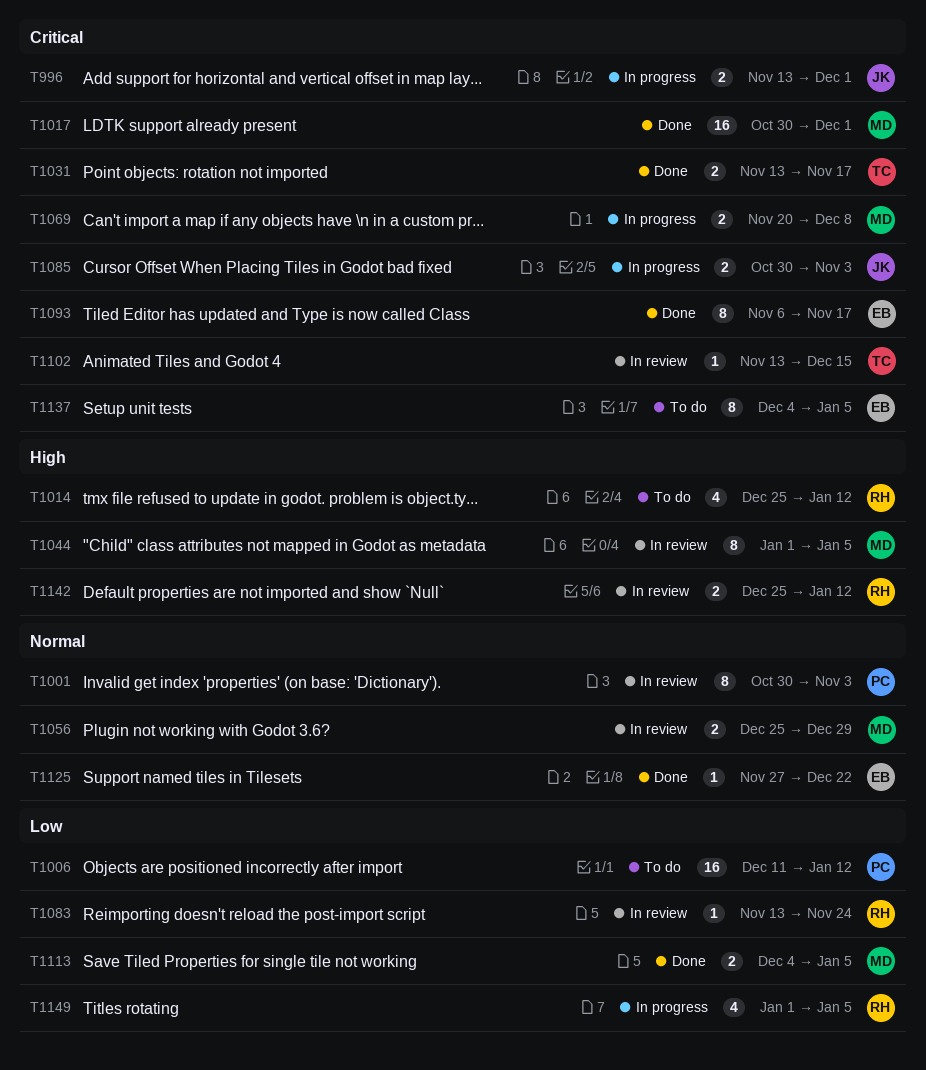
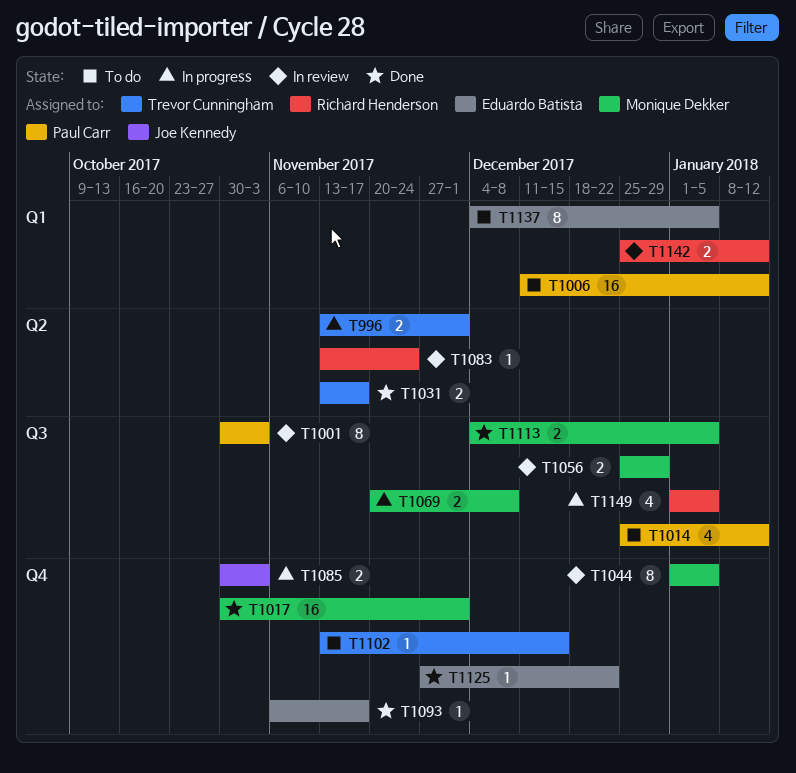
T996, owner: Joe Kennedy -> Trevor Cunningham
T1014, owner: Richard Henderson -> Paul Carr
T1093, estimate: 8 -> 1
T1102, status: In review -> To do

